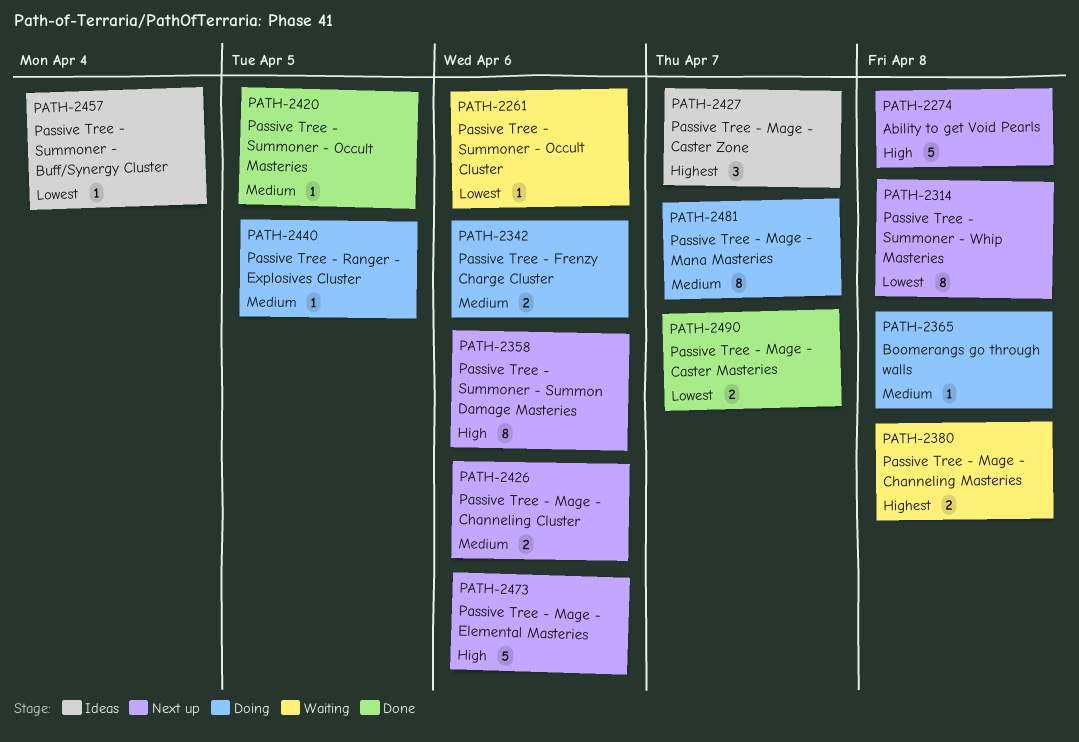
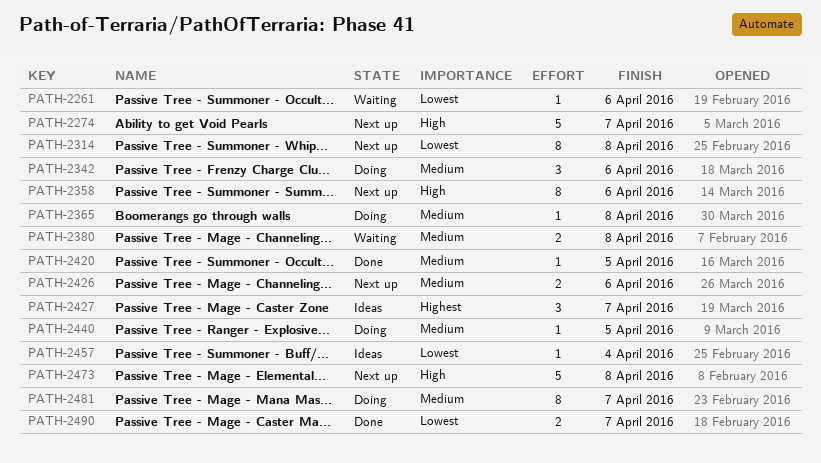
PATH-2274, due: Apr 8 -> Apr 7
PATH-2342, estimate: 2 -> 3
PATH-2380, priority: Highest -> Medium
PATH-2473, due: Apr 6 -> Apr 8

